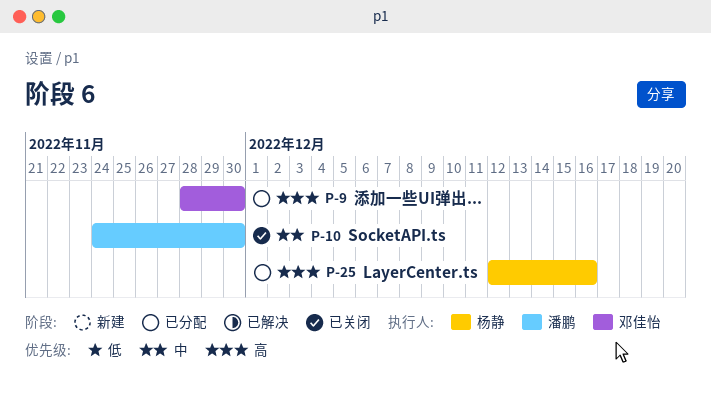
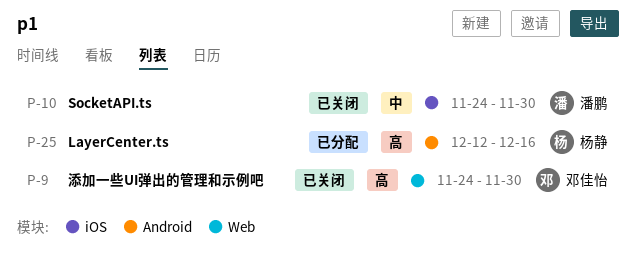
P-9, status: 已分配 -> 已关闭
P-9, start: Nov 28 -> Nov 24

